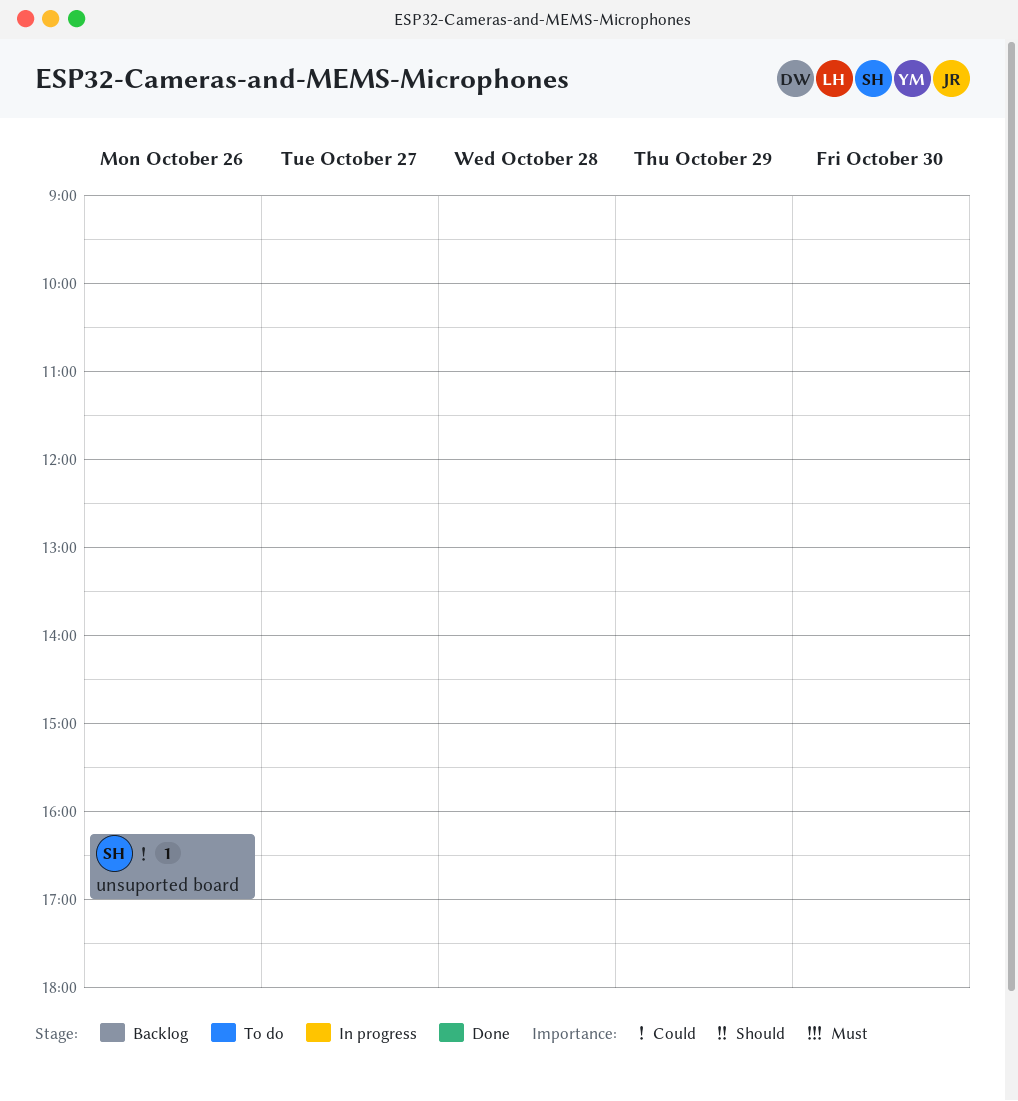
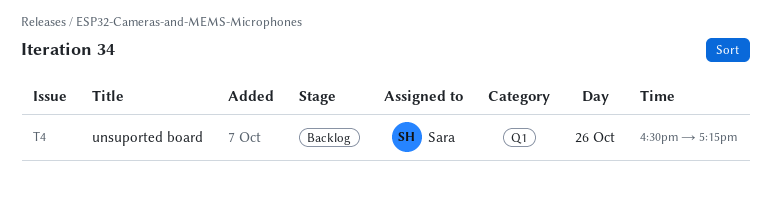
unsuported board, begins: 16:15 -> 16:30
unsuported board, ends: 17:00 -> 17:15

